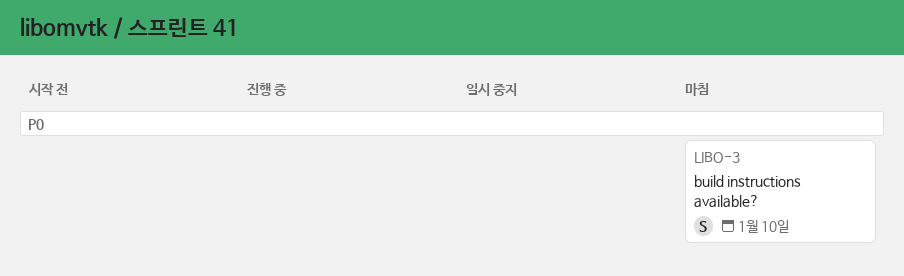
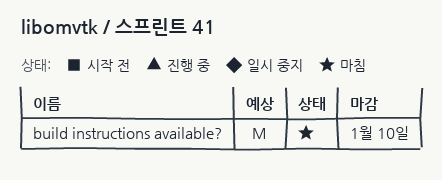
build instructions available?, estimate: S -> M

